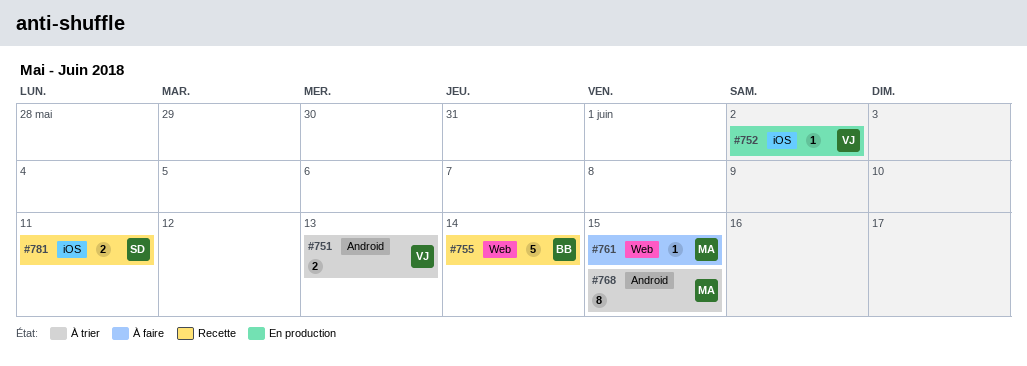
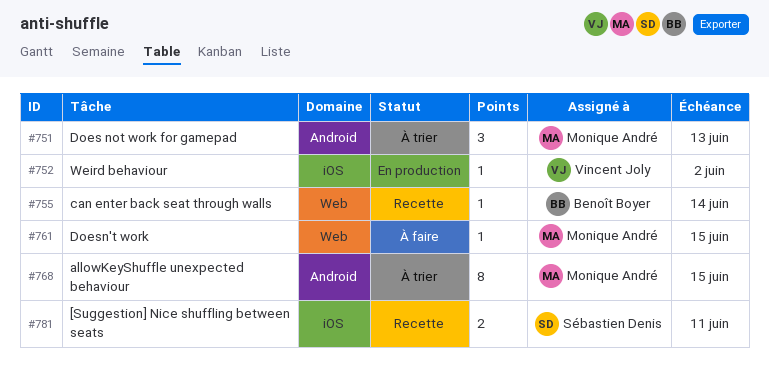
#751, owner: Vincent Joly -> Monique André
#751, estimate: 2 -> 3
#755, estimate: 5 -> 1

